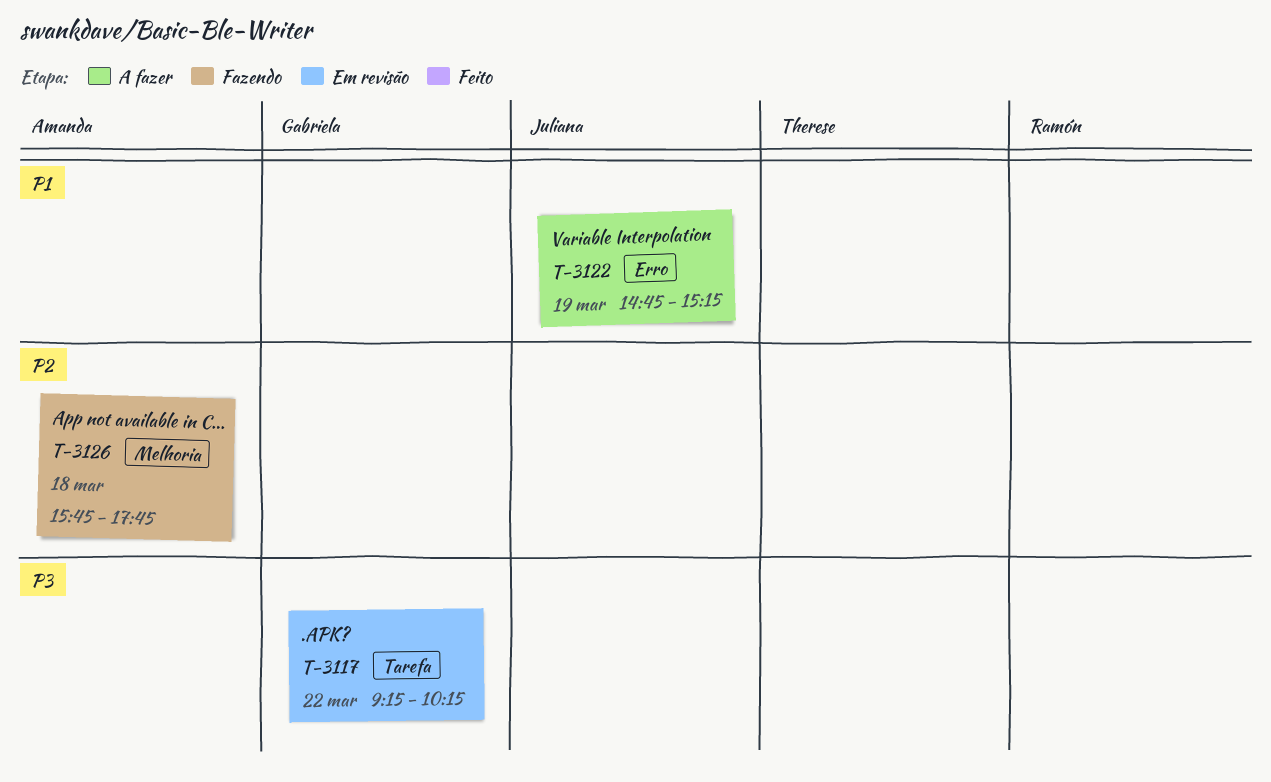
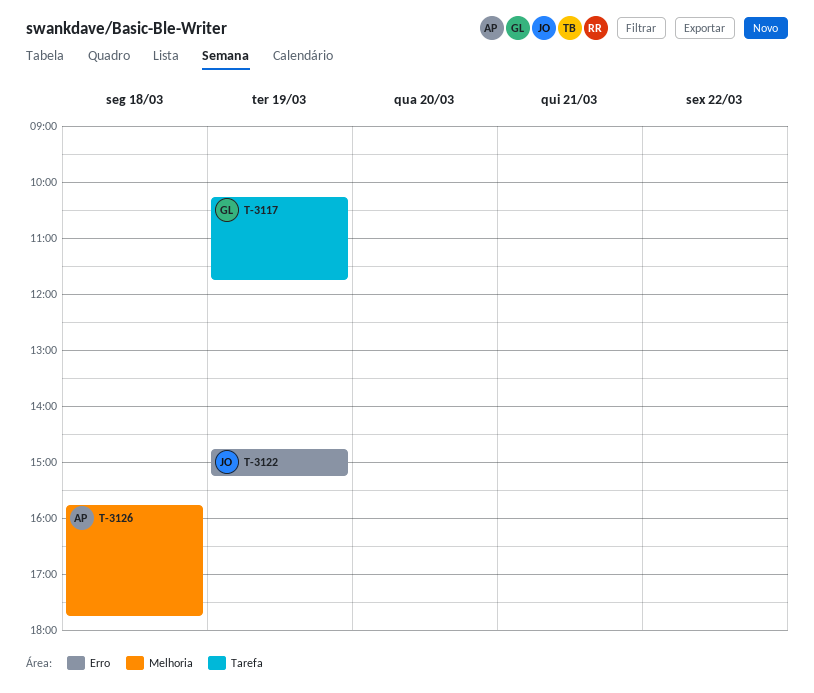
T-3117, day: Mar 22 -> Mar 19
T-3117, begins: 09:15 -> 10:15
T-3117, ends: 10:15 -> 11:45

